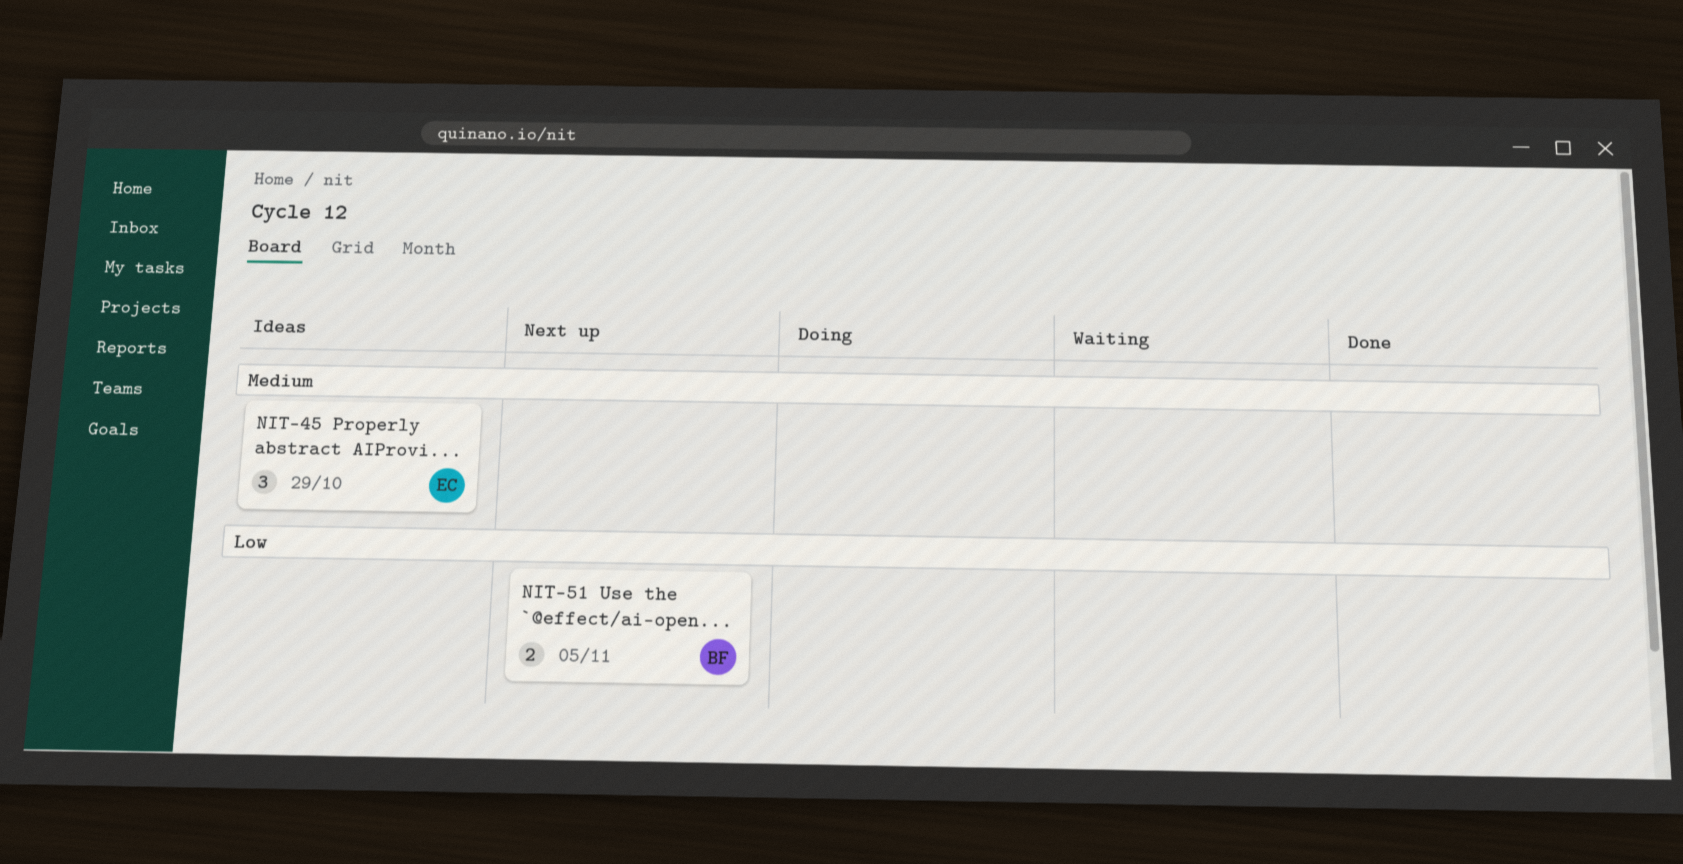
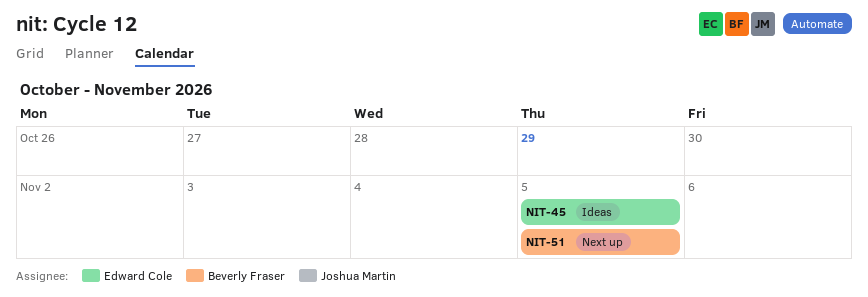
NIT-45, due: Oct 29 -> Nov 5

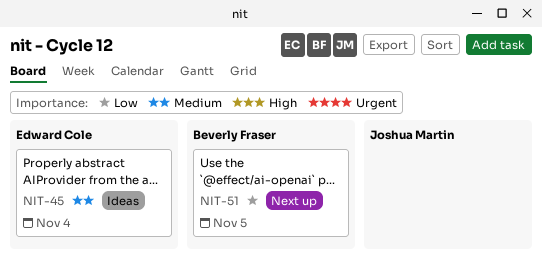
NIT-45, due: Nov 5 -> Nov 4

